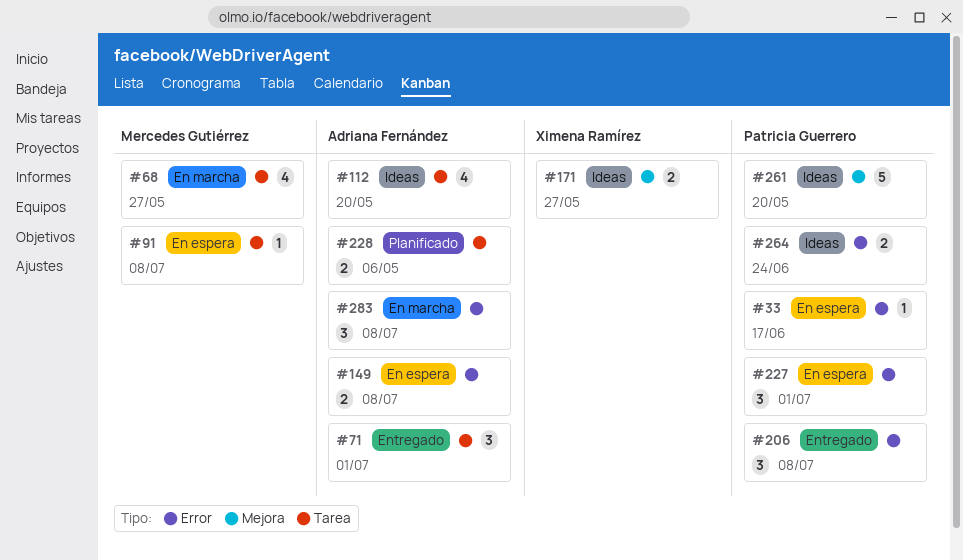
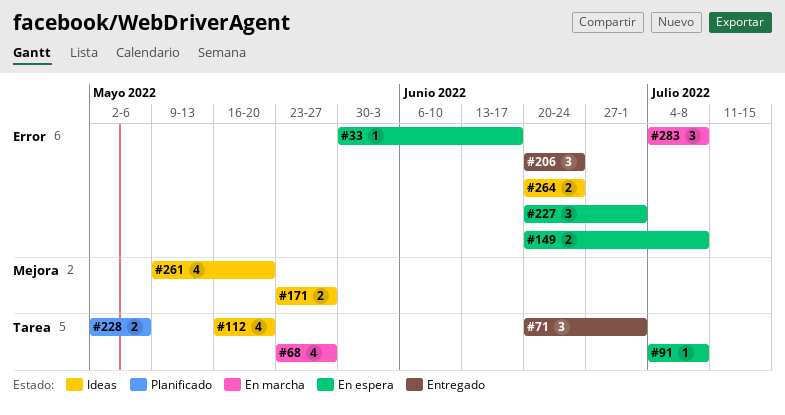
#206, due: Jul 8 -> Jun 24
#261, estimate: 5 -> 4

